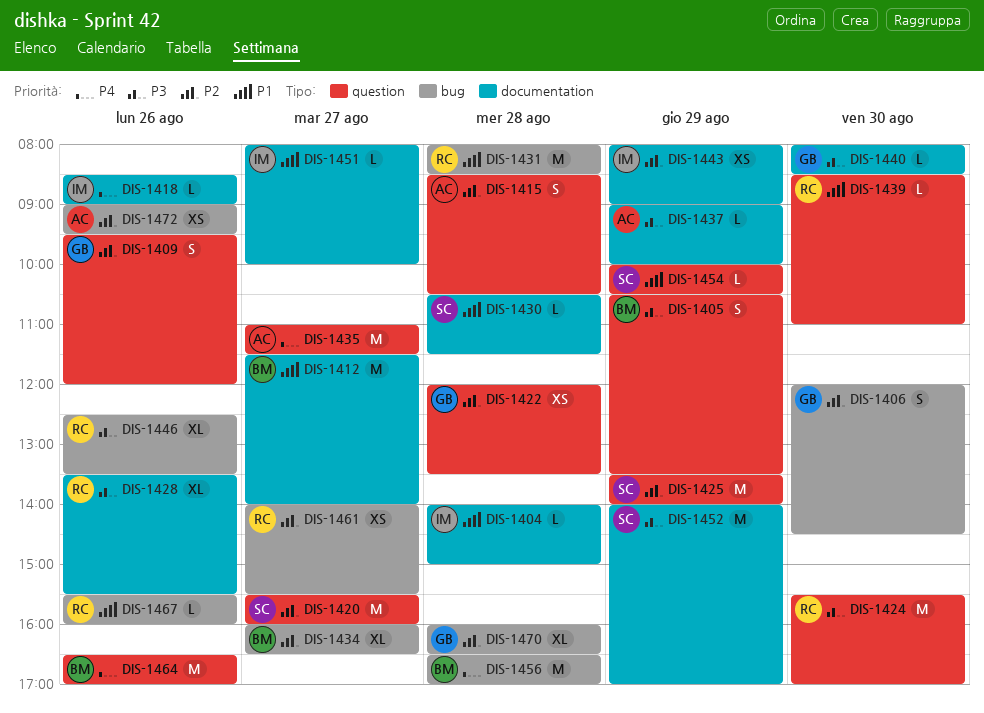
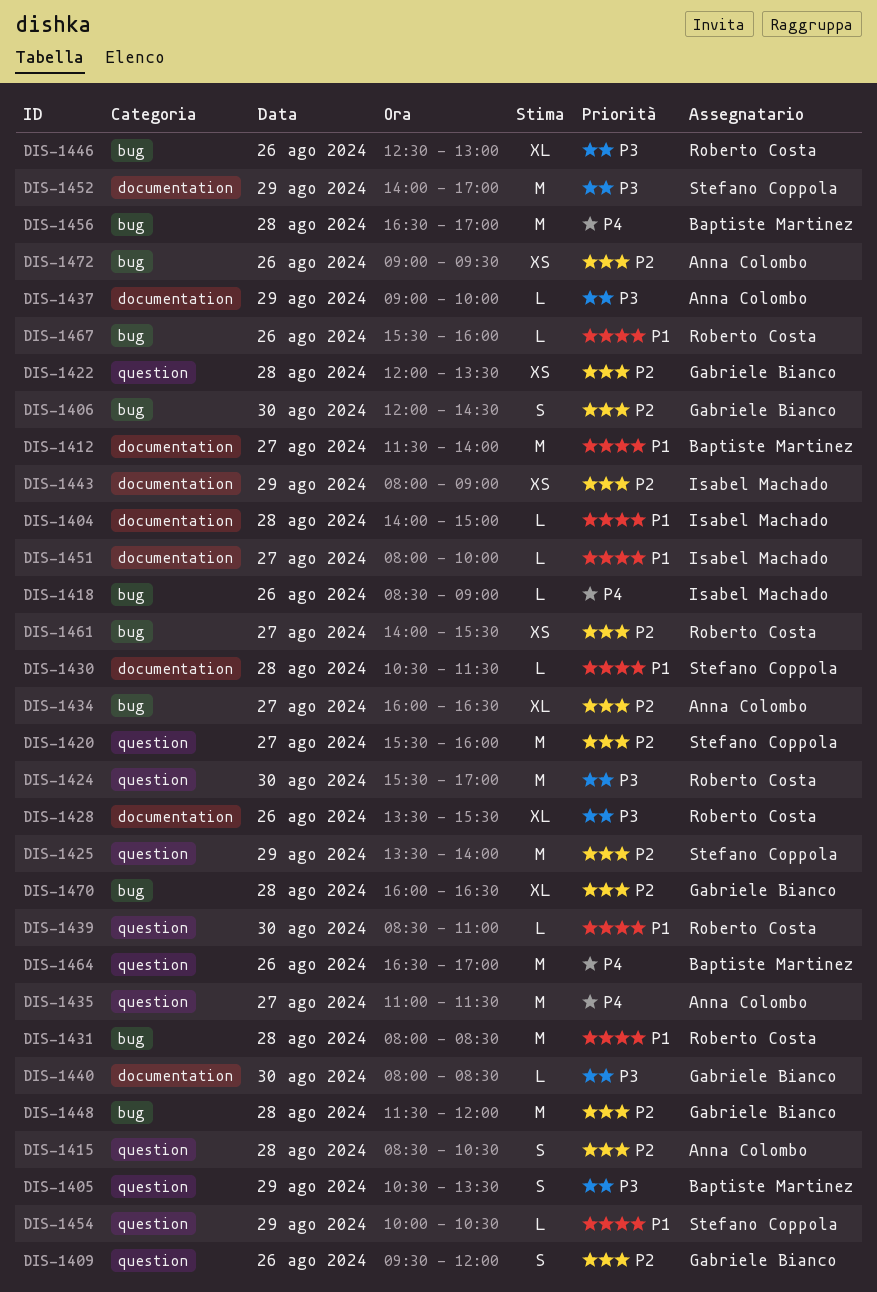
DIS-1418, label: documentation -> bug
DIS-1434, owner: Baptiste Martinez -> Anna Colombo
DIS-1446, ends: 13:30 -> 13:00
DIS-1448: none -> present

